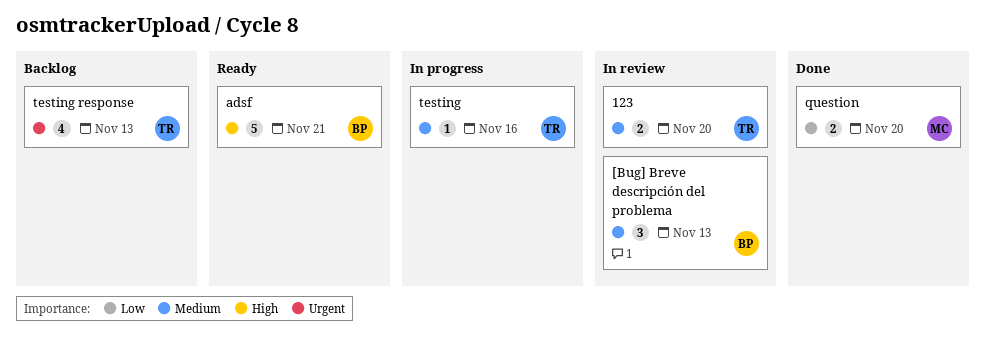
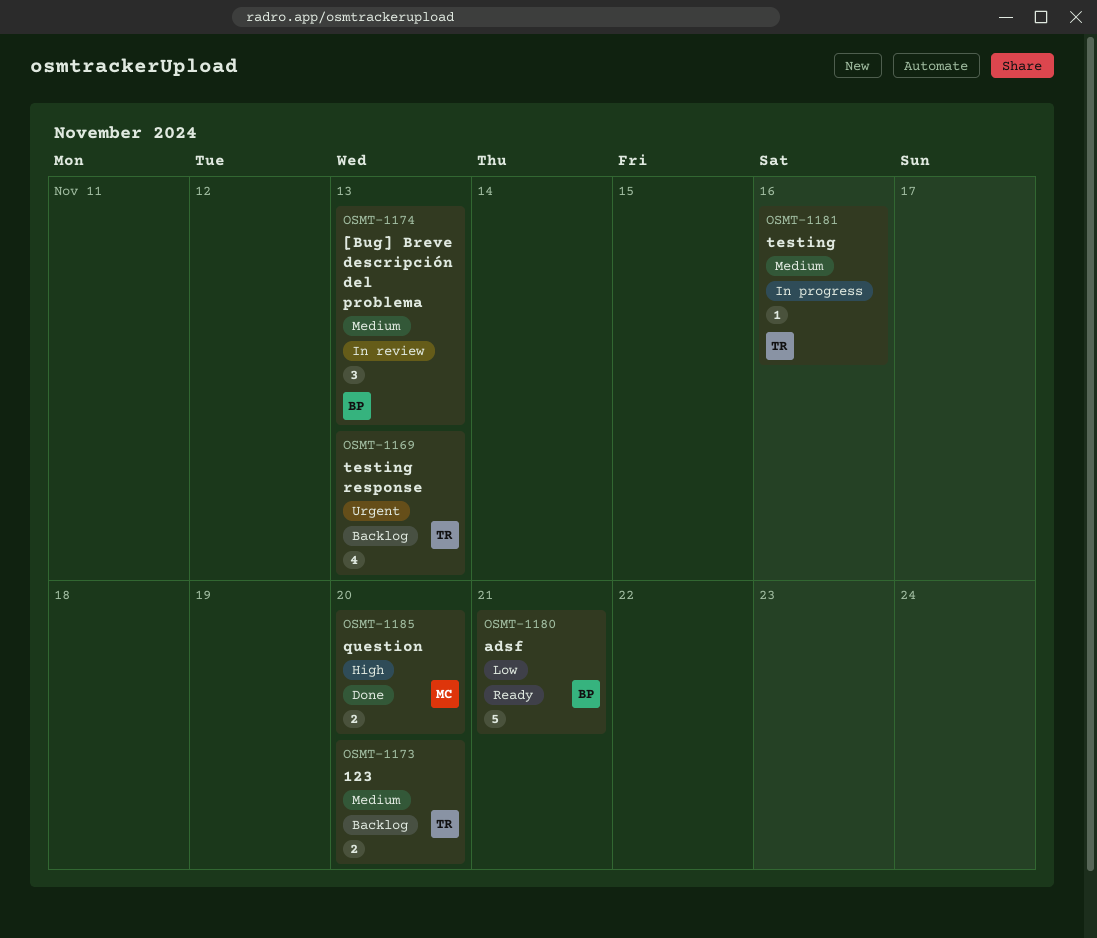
123, status: In review -> Backlog
adsf, priority: High -> Low
question, priority: Low -> High

